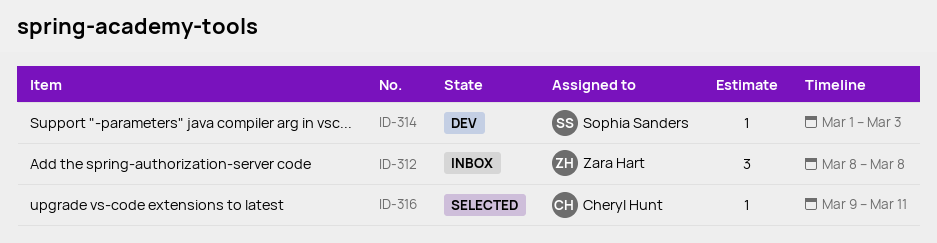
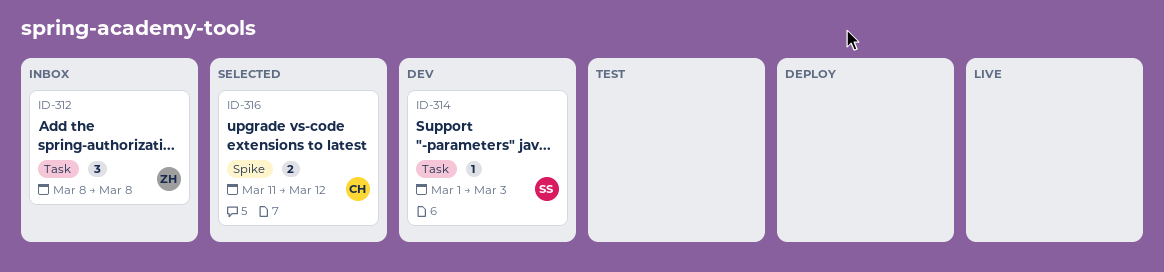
ID-316, estimate: 1 -> 2
ID-316, start: Mar 9 -> Mar 11
ID-316, due: Mar 11 -> Mar 12

